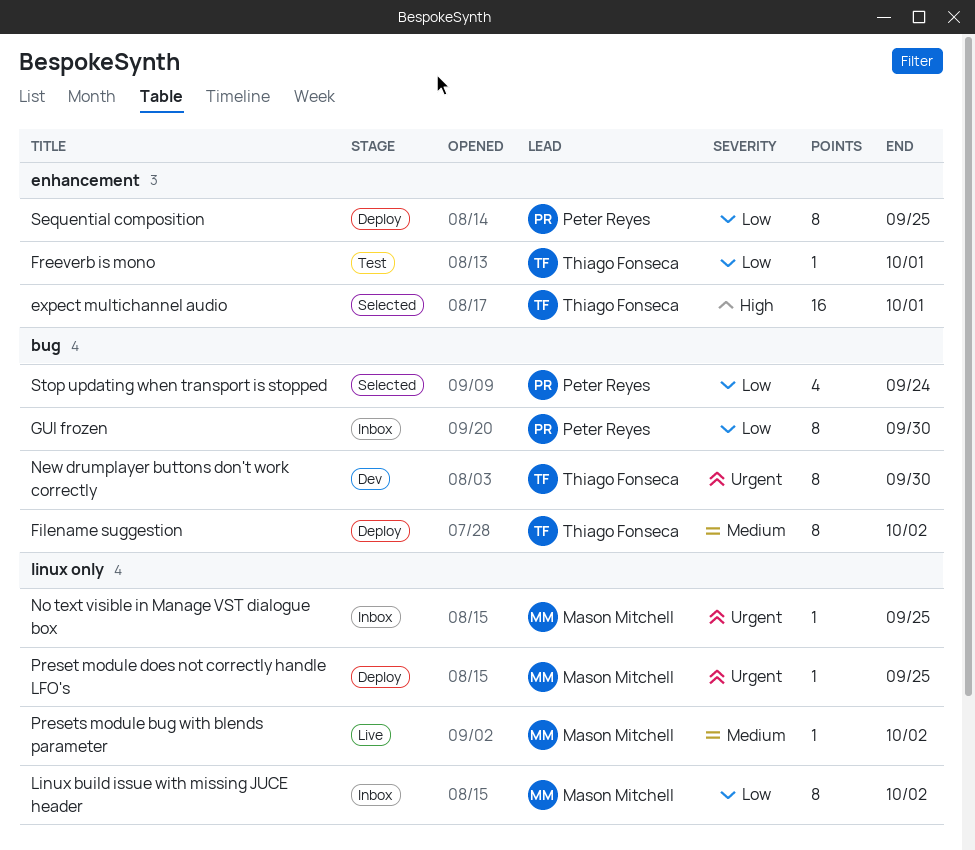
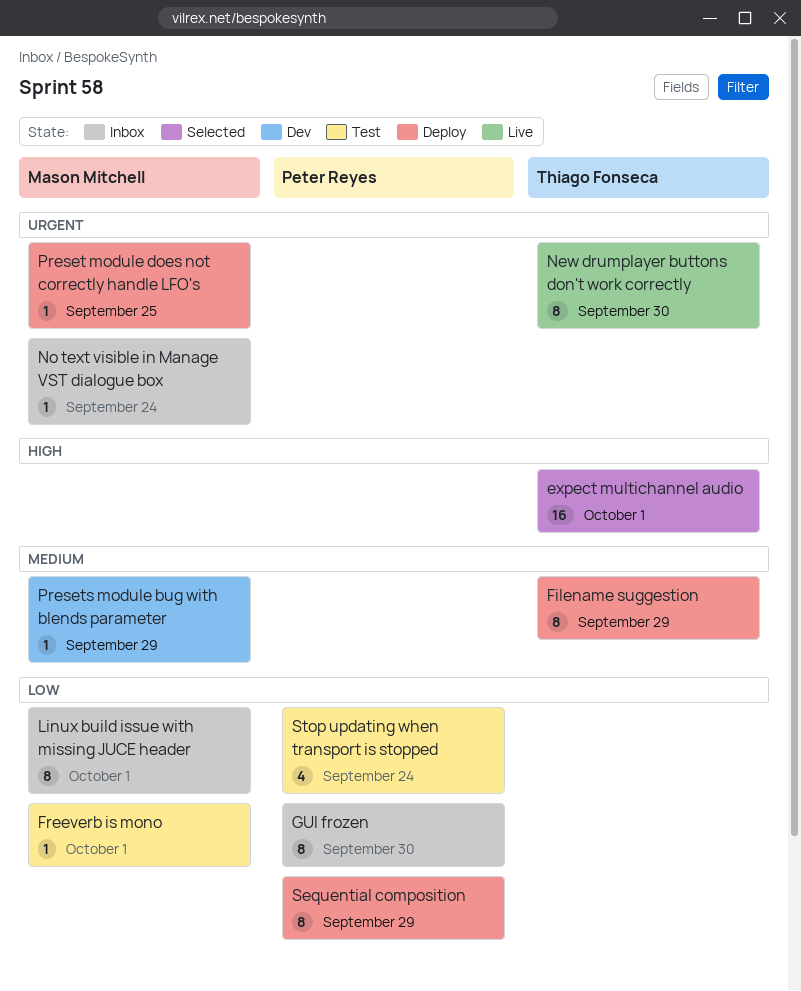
Filename suggestion, due: Oct 2 -> Sep 29
Freeverb is mono, owner: Thiago Fonseca -> Mason Mitchell
Linux build issue with missing JUCE header, due: Oct 2 -> Oct 1
New drumplayer buttons don't work correctly, status: Dev -> Live
No text visible in Manage VST dialogue box, due: Sep 25 -> Sep 24
Presets module bug with blends parameter, status: Live -> Dev
Presets module bug with blends parameter, due: Oct 2 -> Sep 29
Sequential composition, due: Sep 25 -> Sep 29
Stop updating when transport is stopped, status: Selected -> Test

